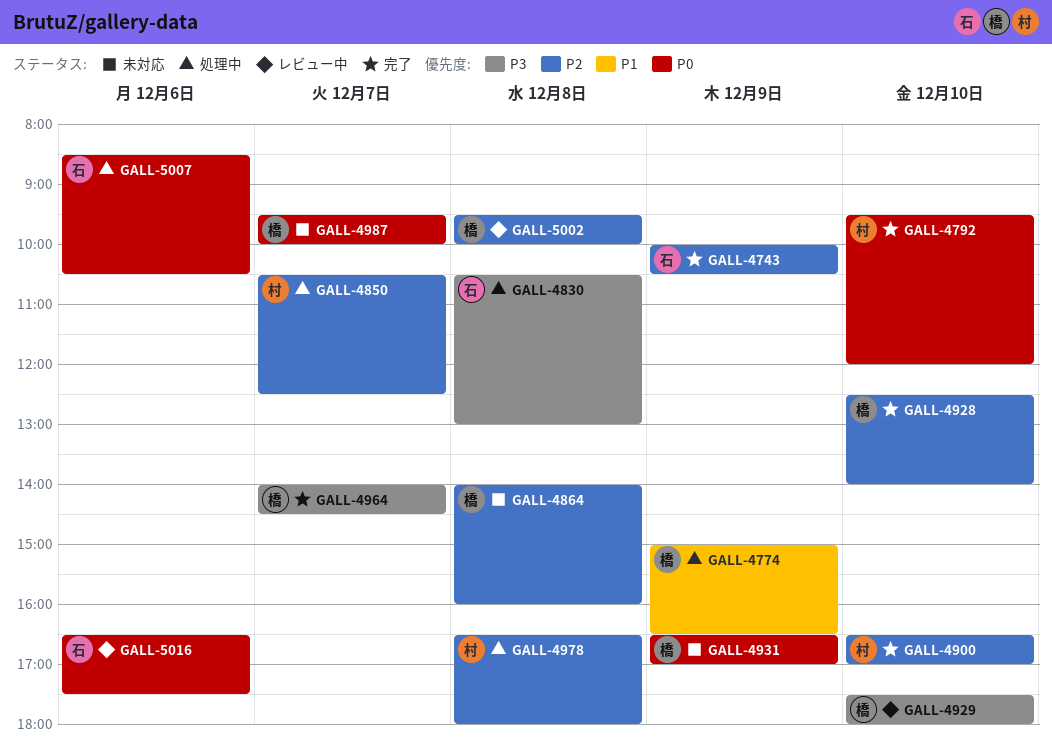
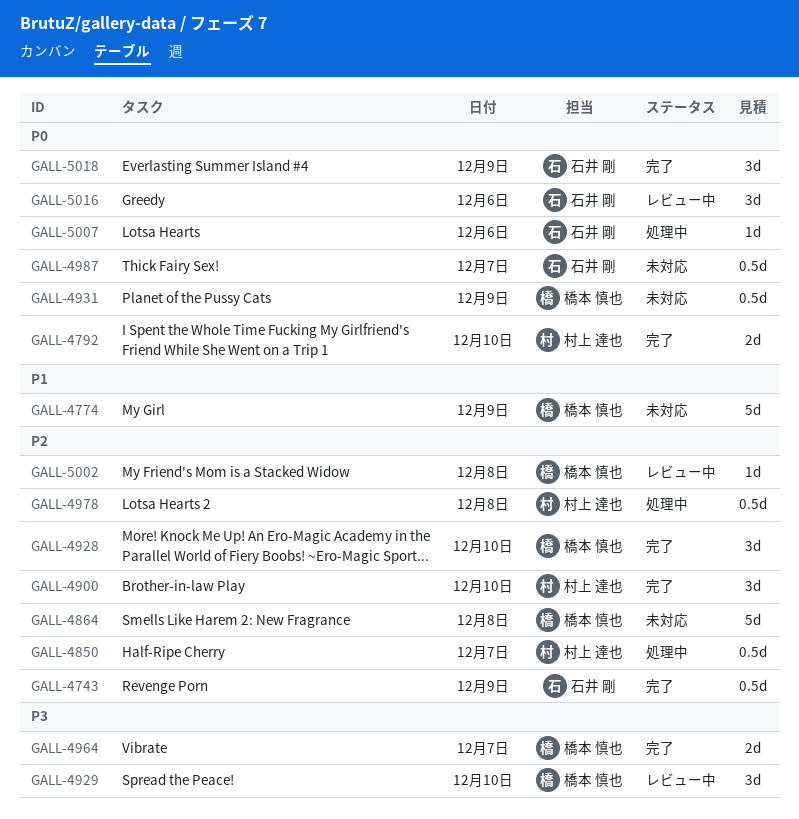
GALL-4774, status: 処理中 -> 未対応
GALL-4830: present -> none
GALL-4987, owner: 橋本 慎也 -> 石井 剛
GALL-5018: none -> present

